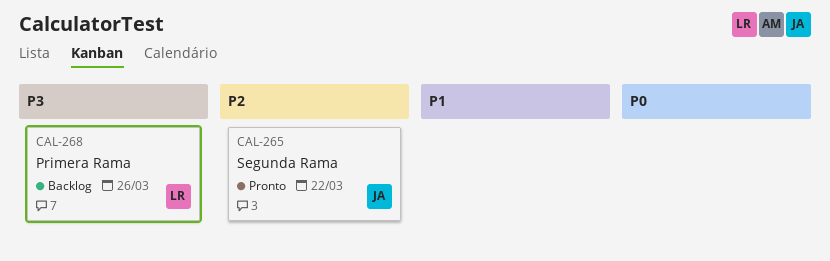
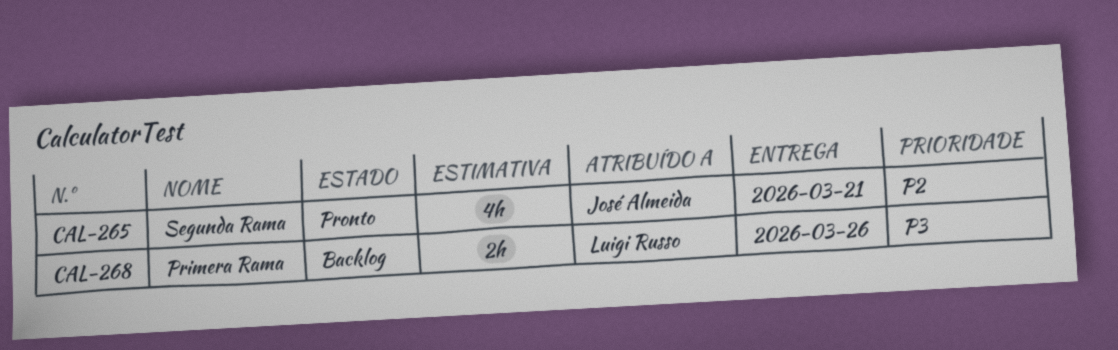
CAL-265, due: Mar 22 -> Mar 21

